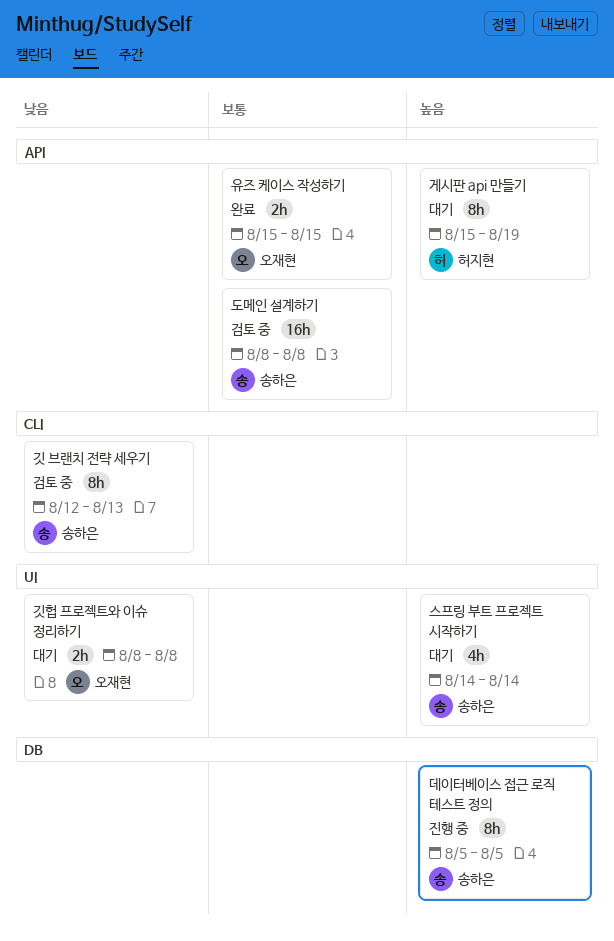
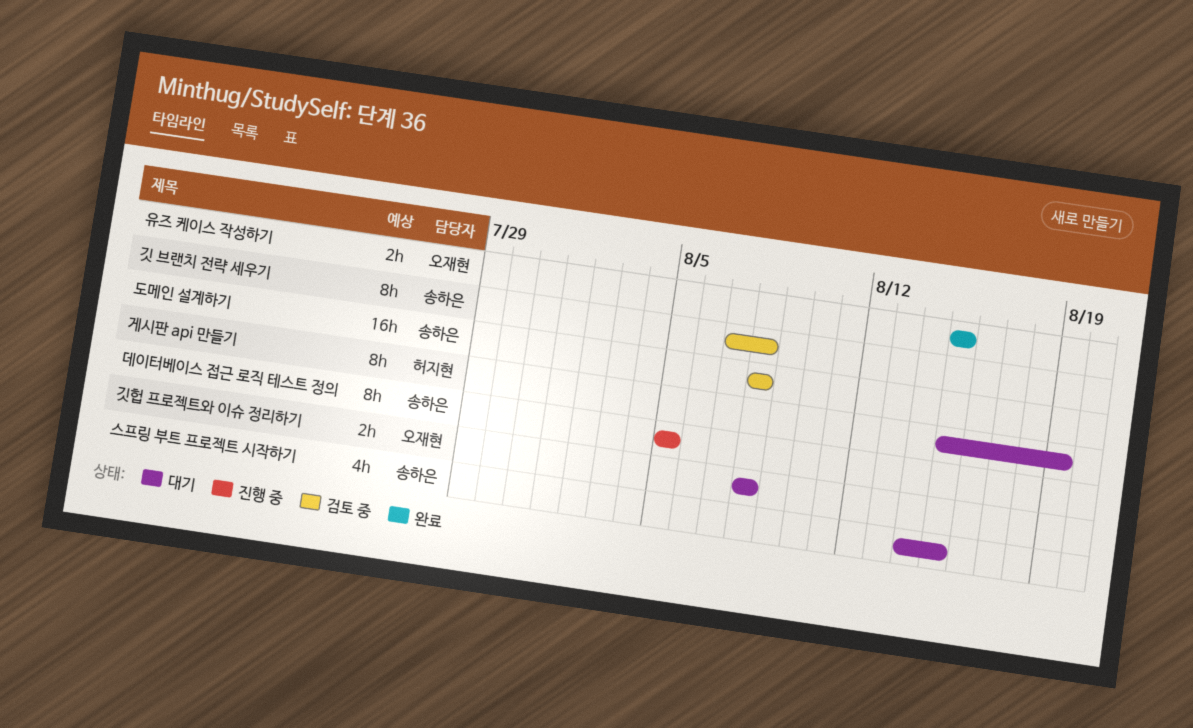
깃 브랜치 전략 세우기, start: Aug 12 -> Aug 7
깃 브랜치 전략 세우기, due: Aug 13 -> Aug 8
스프링 부트 프로젝트 시작하기, due: Aug 14 -> Aug 15

